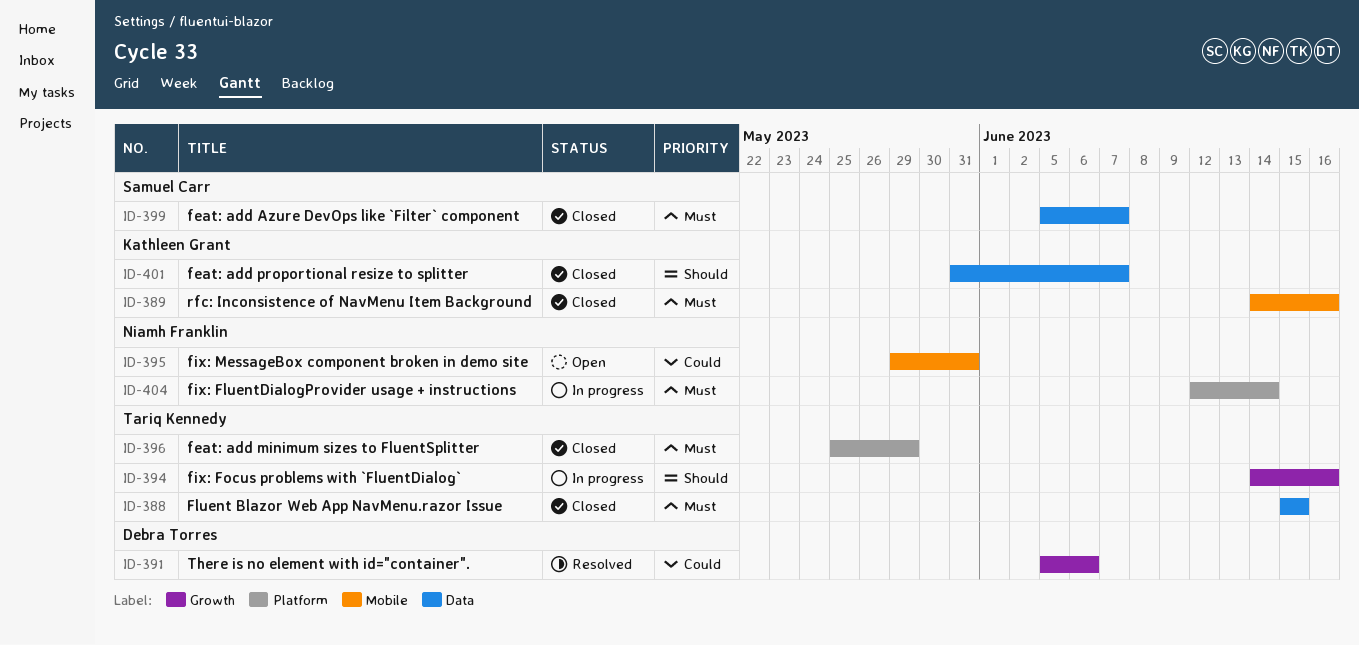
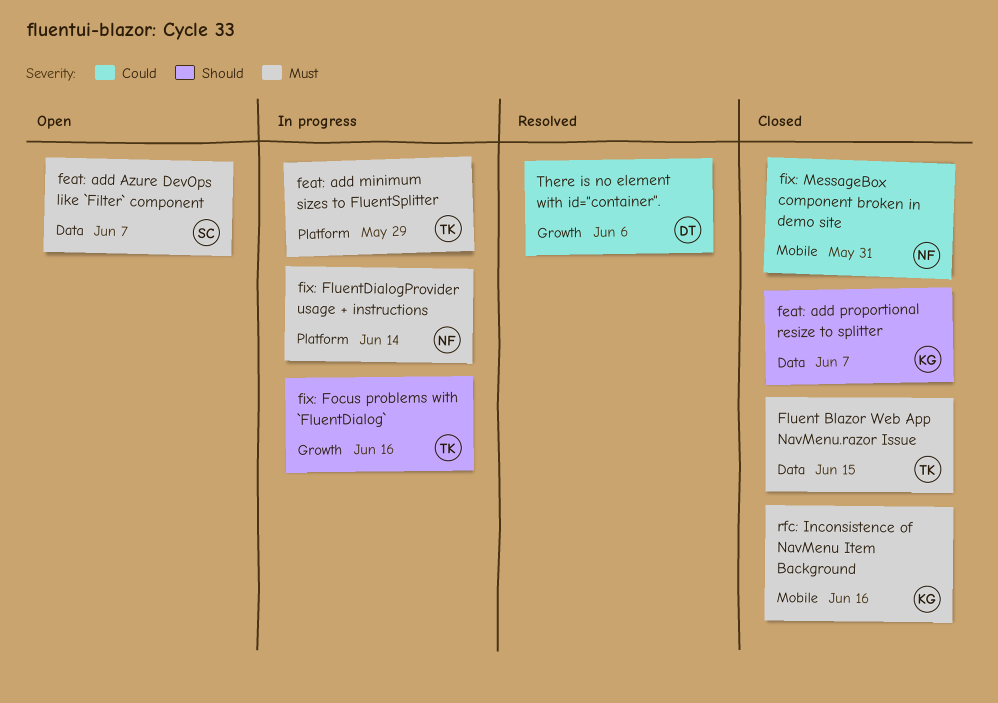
feat: add Azure DevOps like `Filter` component, status: Closed -> Open
feat: add minimum sizes to FluentSplitter, status: Closed -> In progress
fix: MessageBox component broken in demo site, status: Open -> Closed

